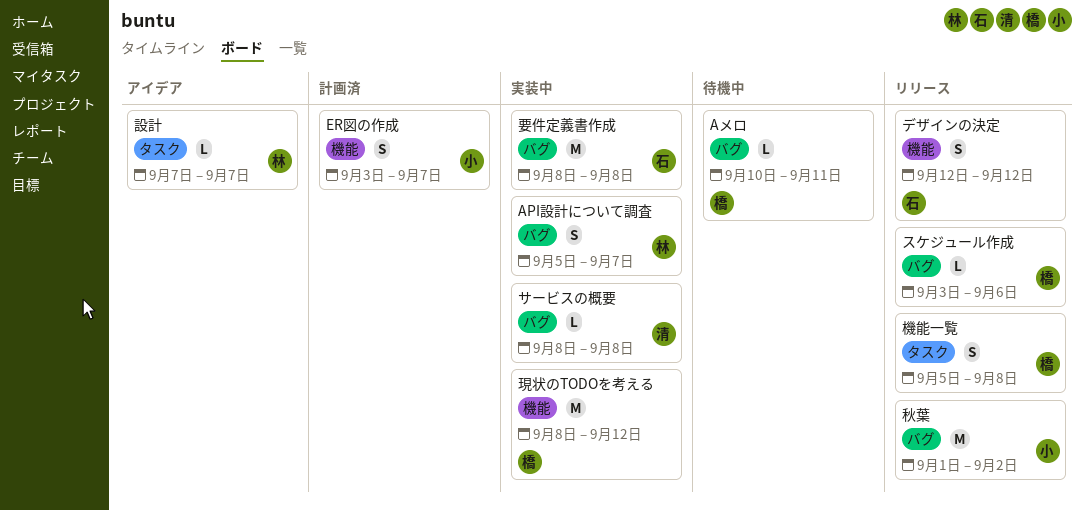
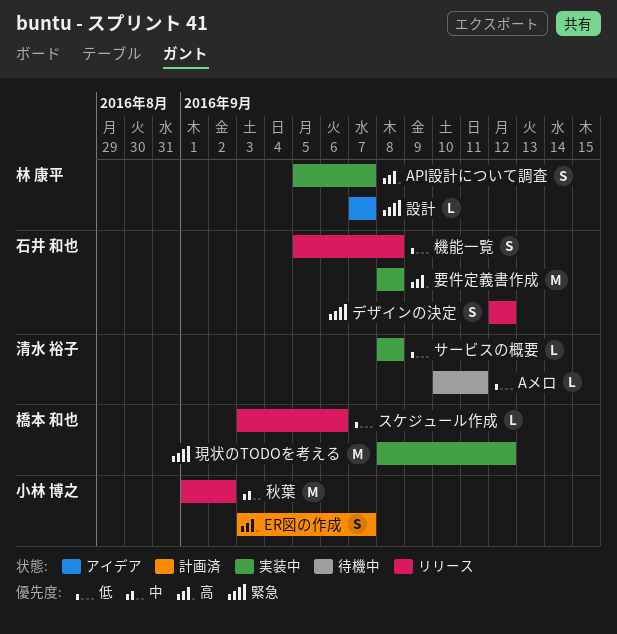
Aメロ, owner: 橋本 和也 -> 清水 裕子
機能一覧, owner: 橋本 和也 -> 石井 和也

